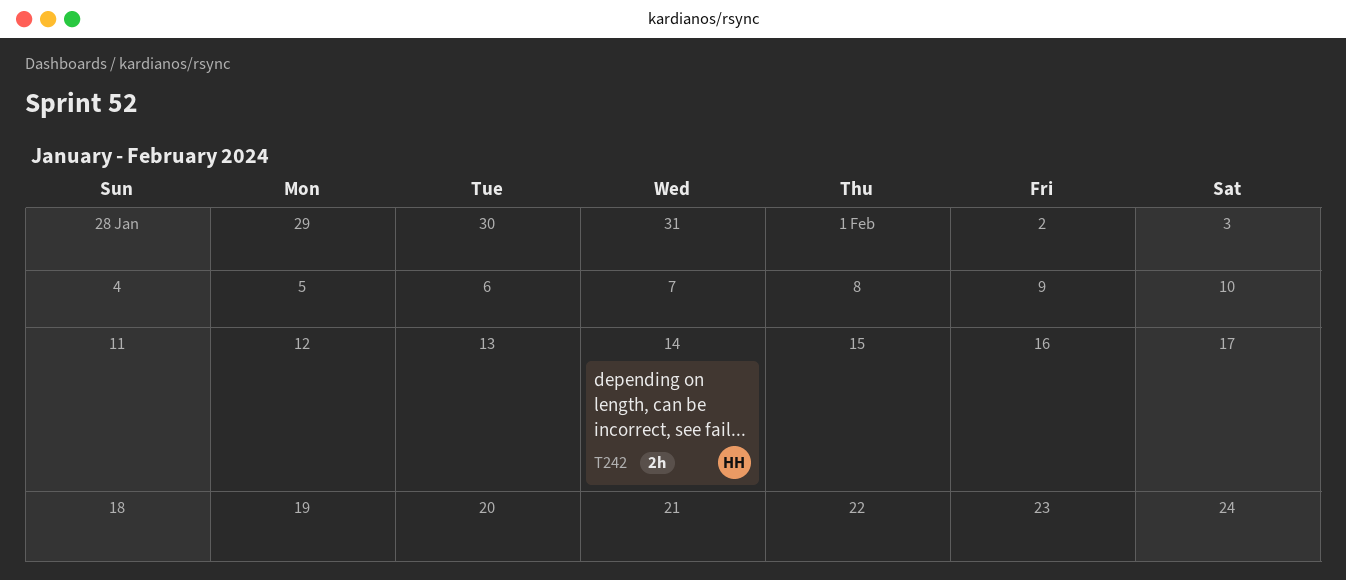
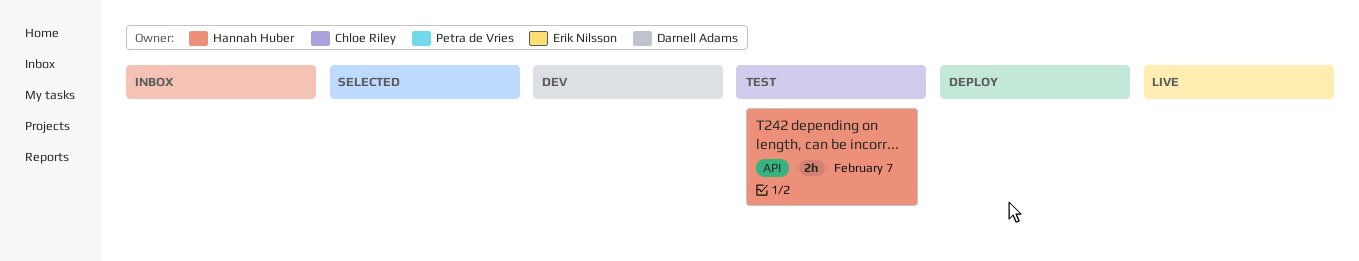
T242, due: Feb 14 -> Feb 7

